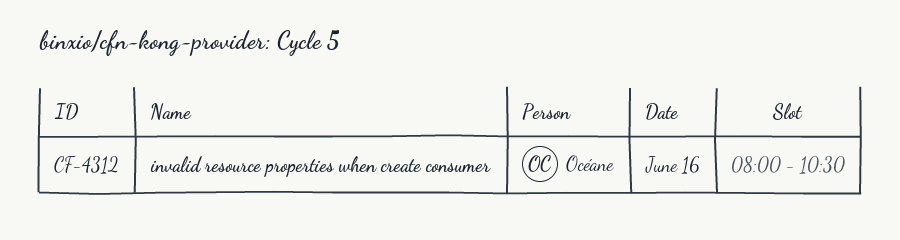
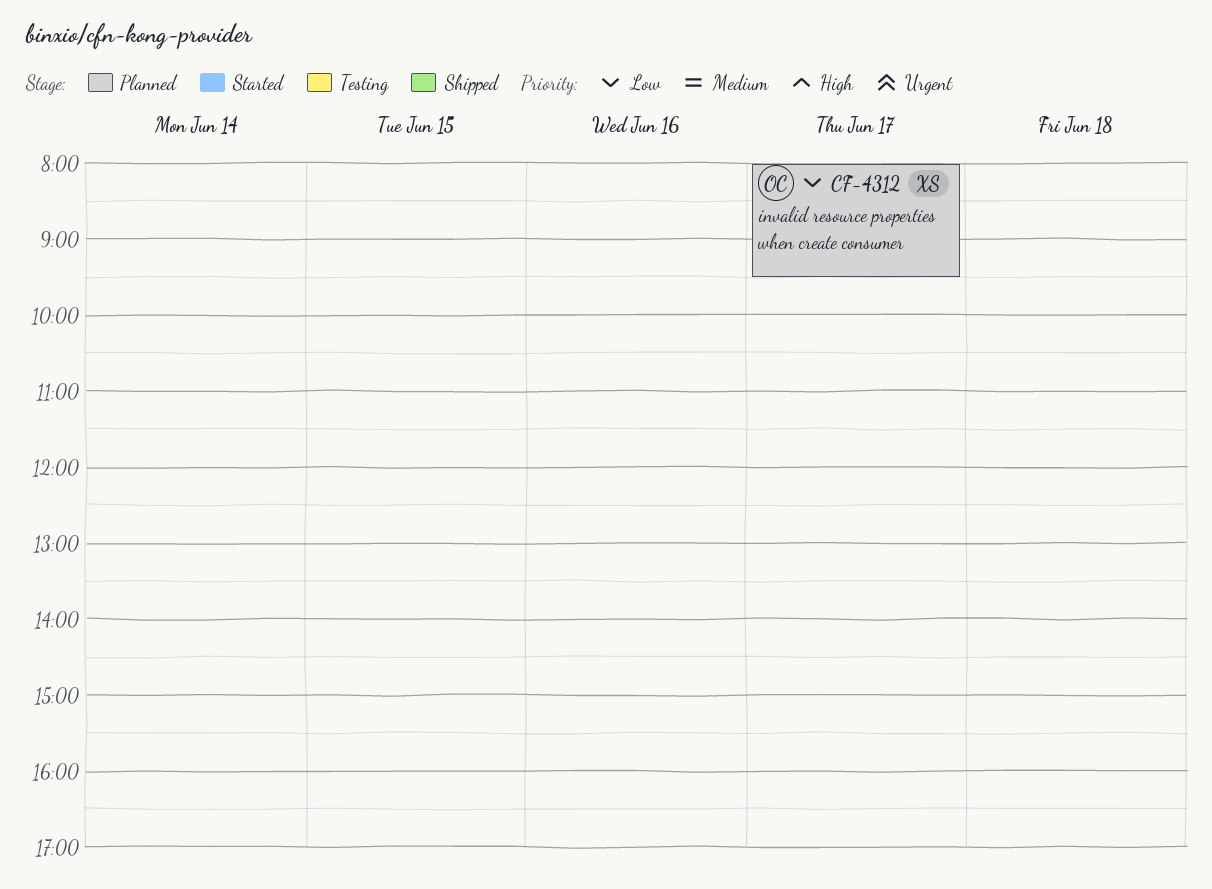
CF-4312, day: Jun 16 -> Jun 17
CF-4312, ends: 10:30 -> 09:30

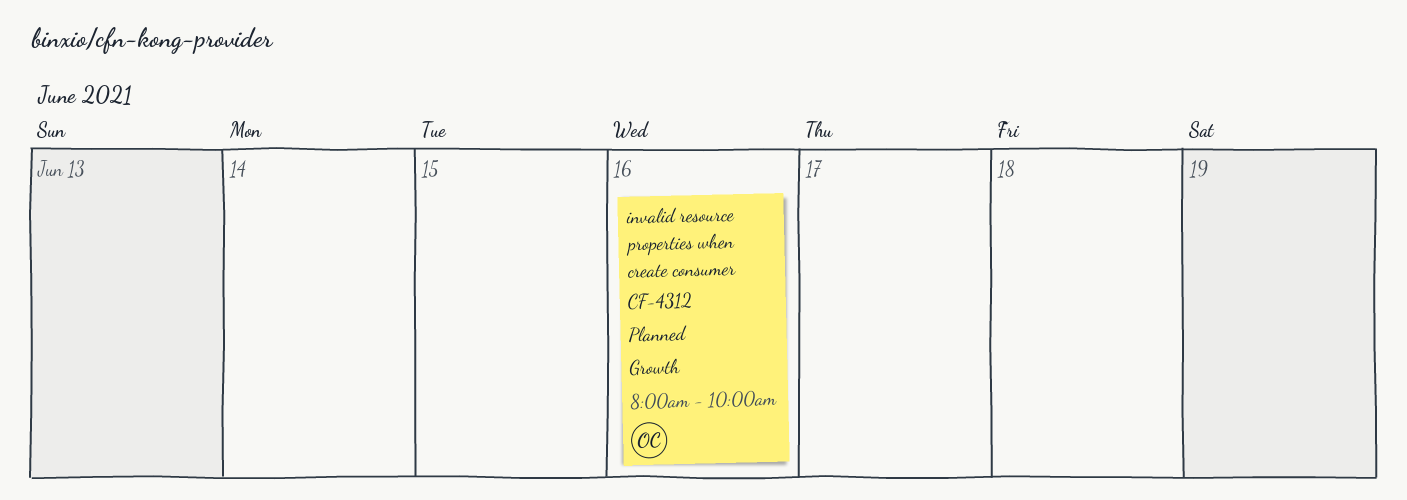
CF-4312, day: Jun 17 -> Jun 16
CF-4312, ends: 09:30 -> 10:00

